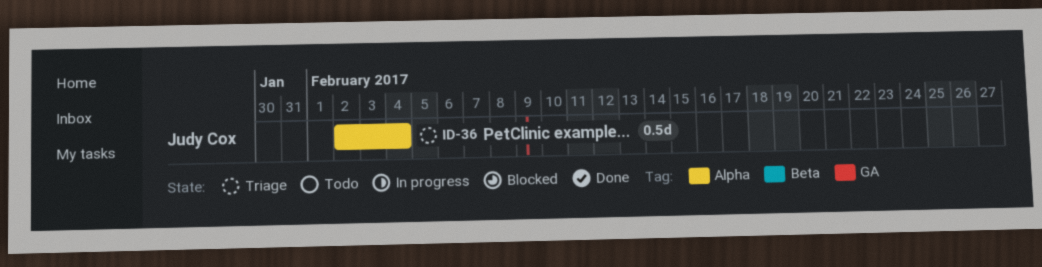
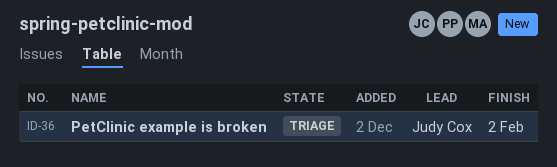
ID-36, due: Feb 4 -> Feb 2

